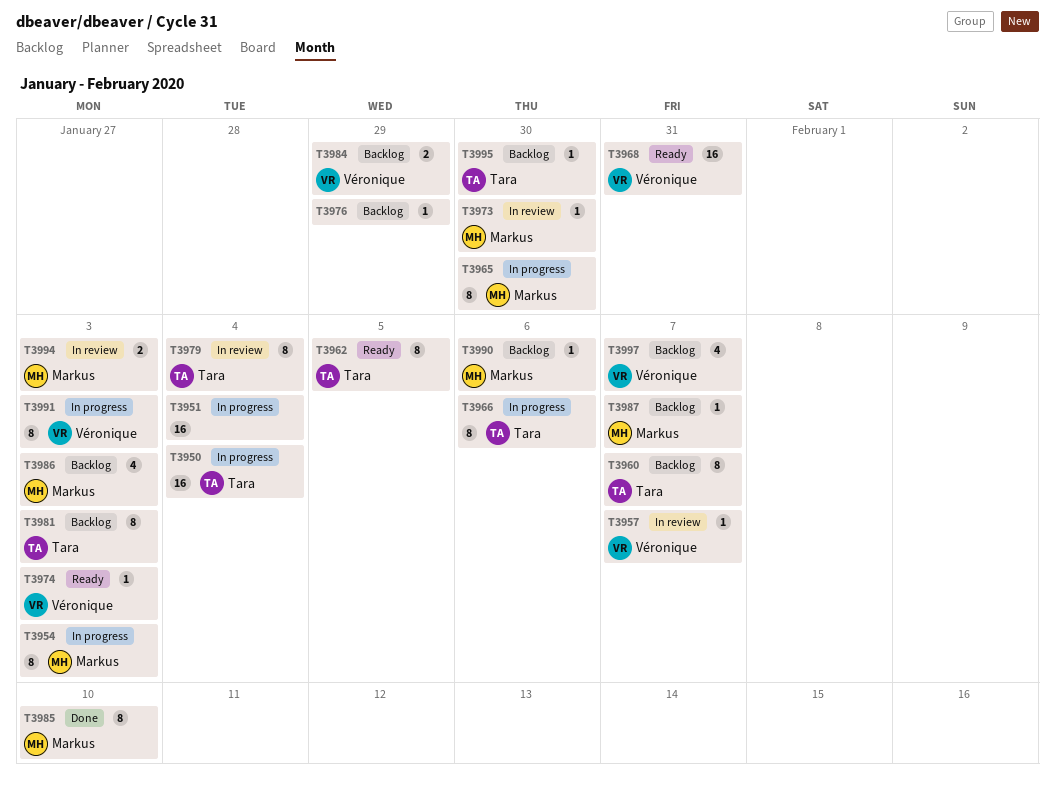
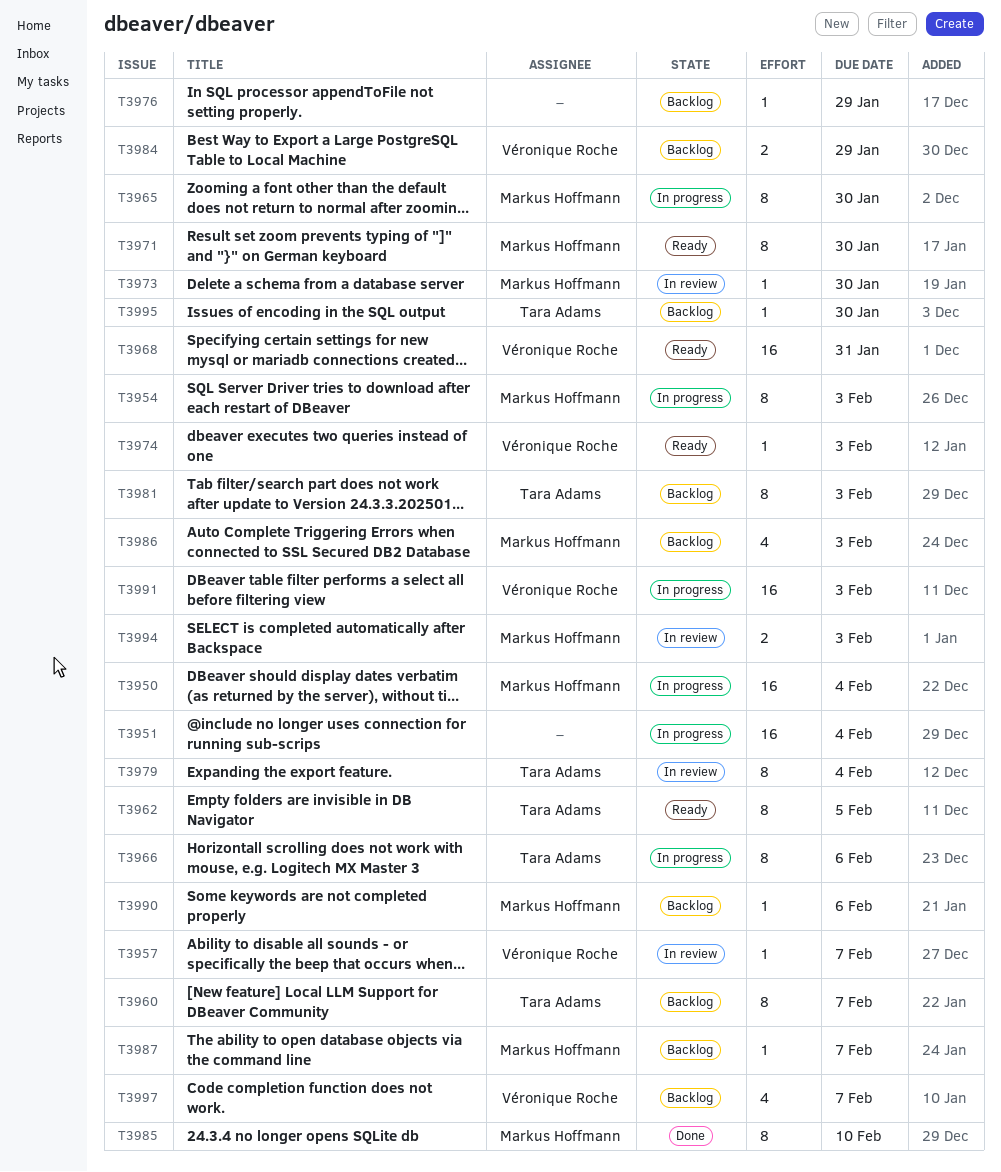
T3950, owner: Tara Adams -> Markus Hoffmann
T3971: none -> present
T3991, estimate: 8 -> 16

